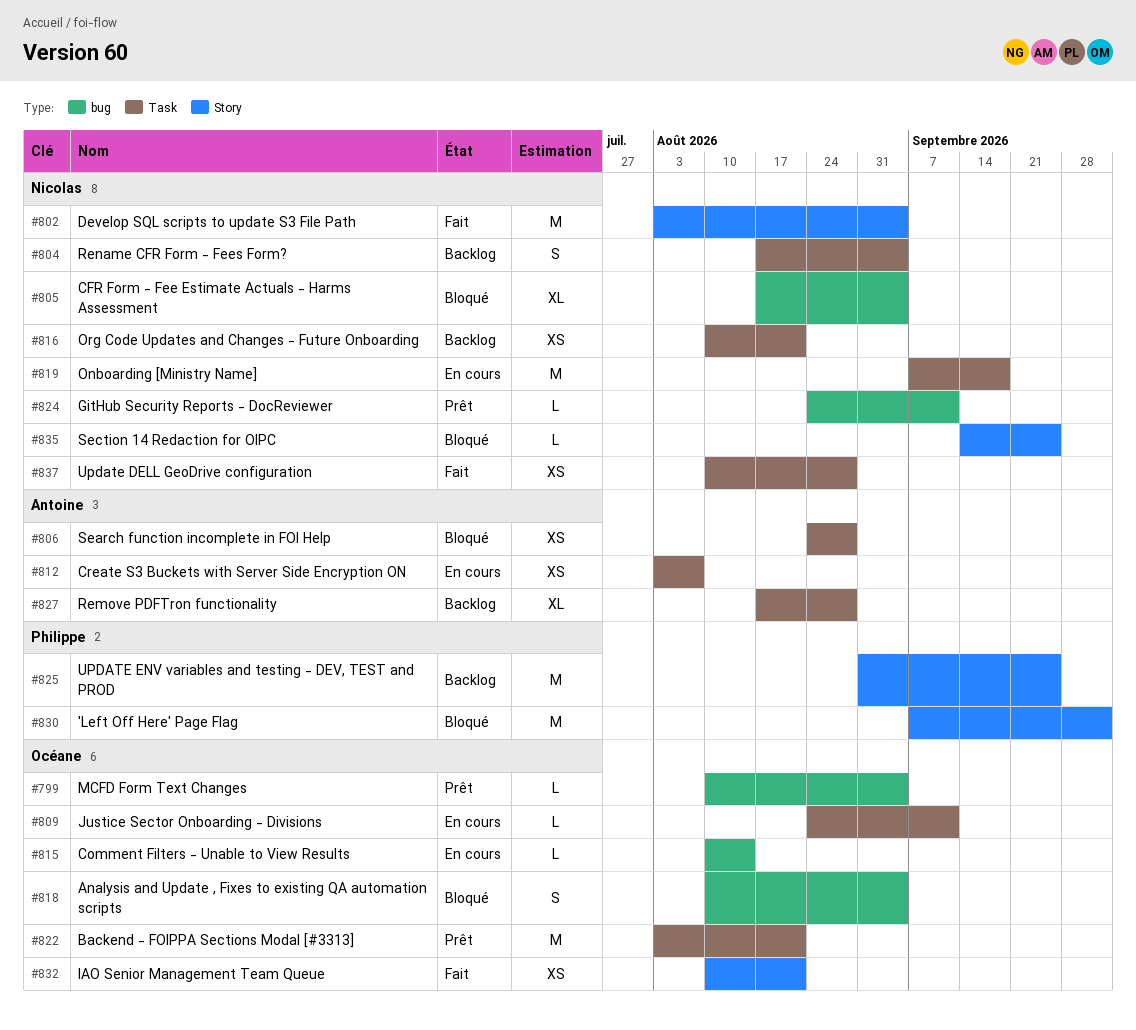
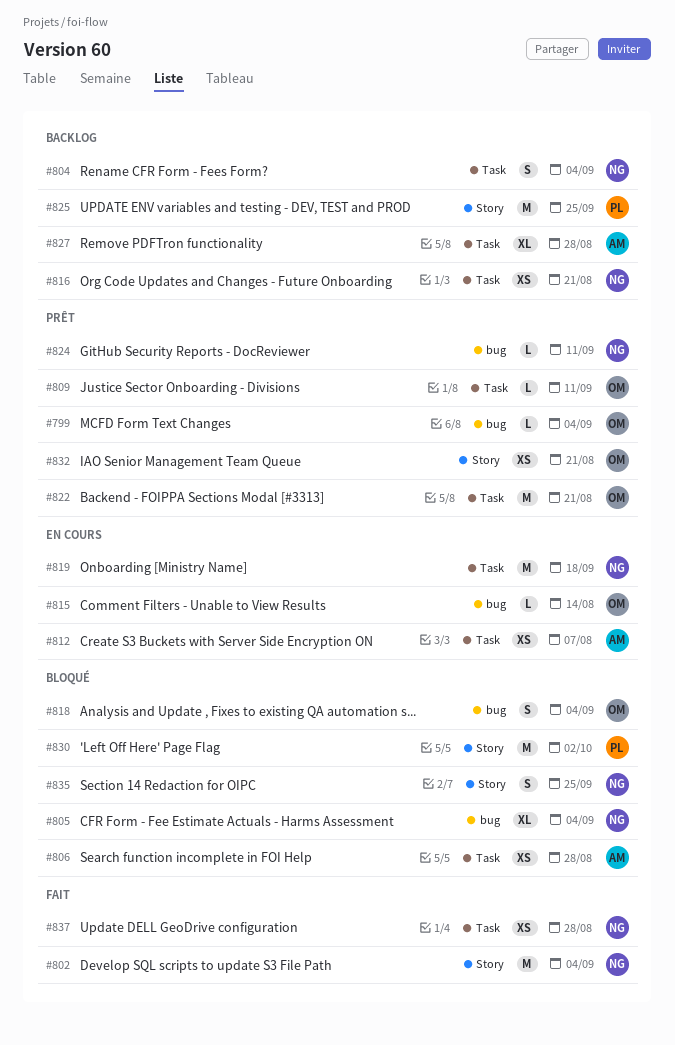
#809, status: En cours -> Prêt
#832, status: Fait -> Prêt
#835, estimate: L -> S

